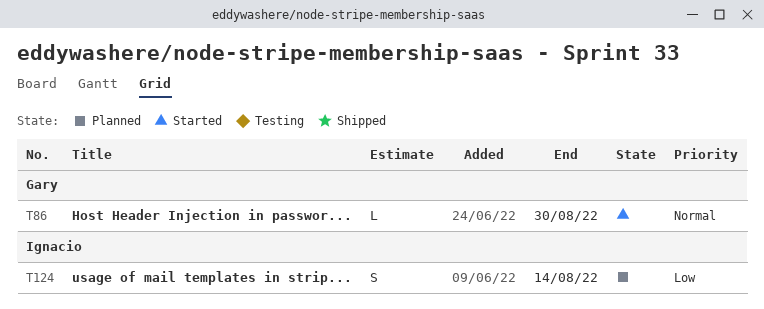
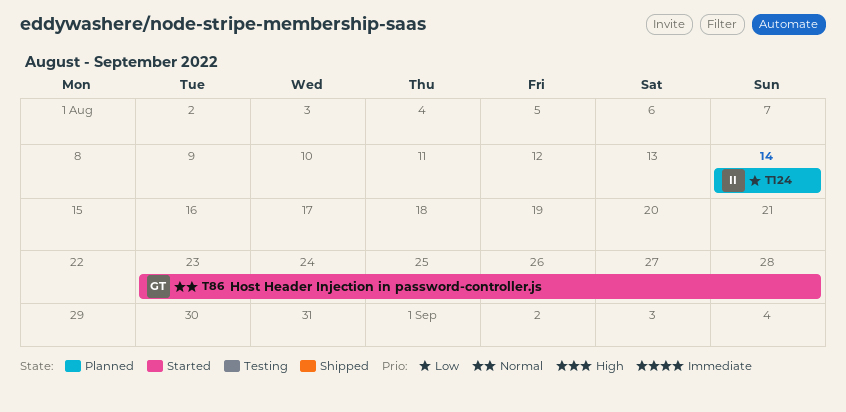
T86, due: Aug 30 -> Aug 28

